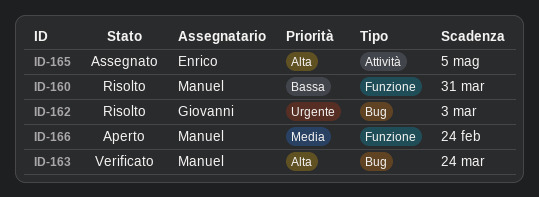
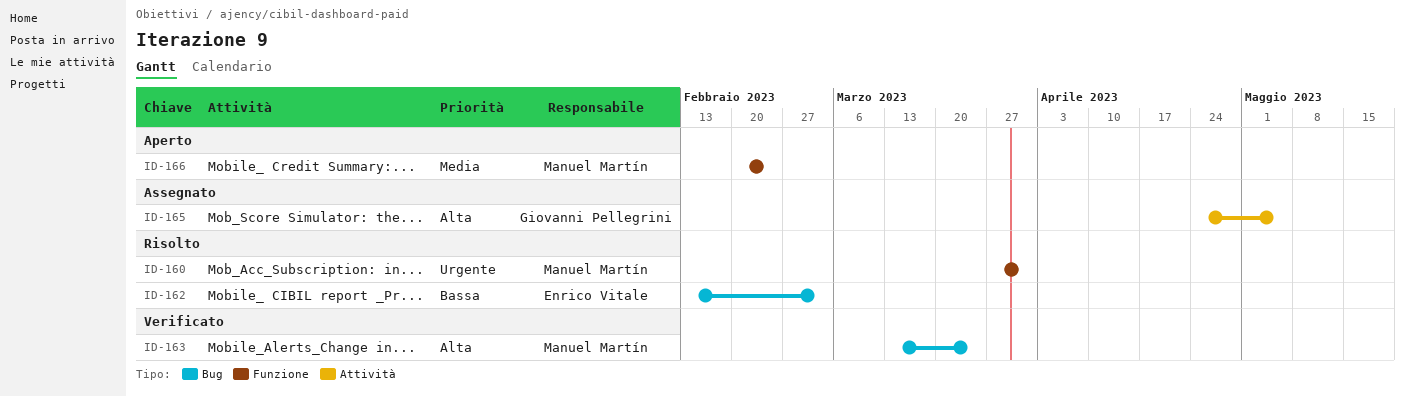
ID-160, priority: Bassa -> Urgente
ID-162, owner: Giovanni Pellegrini -> Enrico Vitale
ID-162, priority: Urgente -> Bassa
ID-165, owner: Enrico Vitale -> Giovanni Pellegrini

